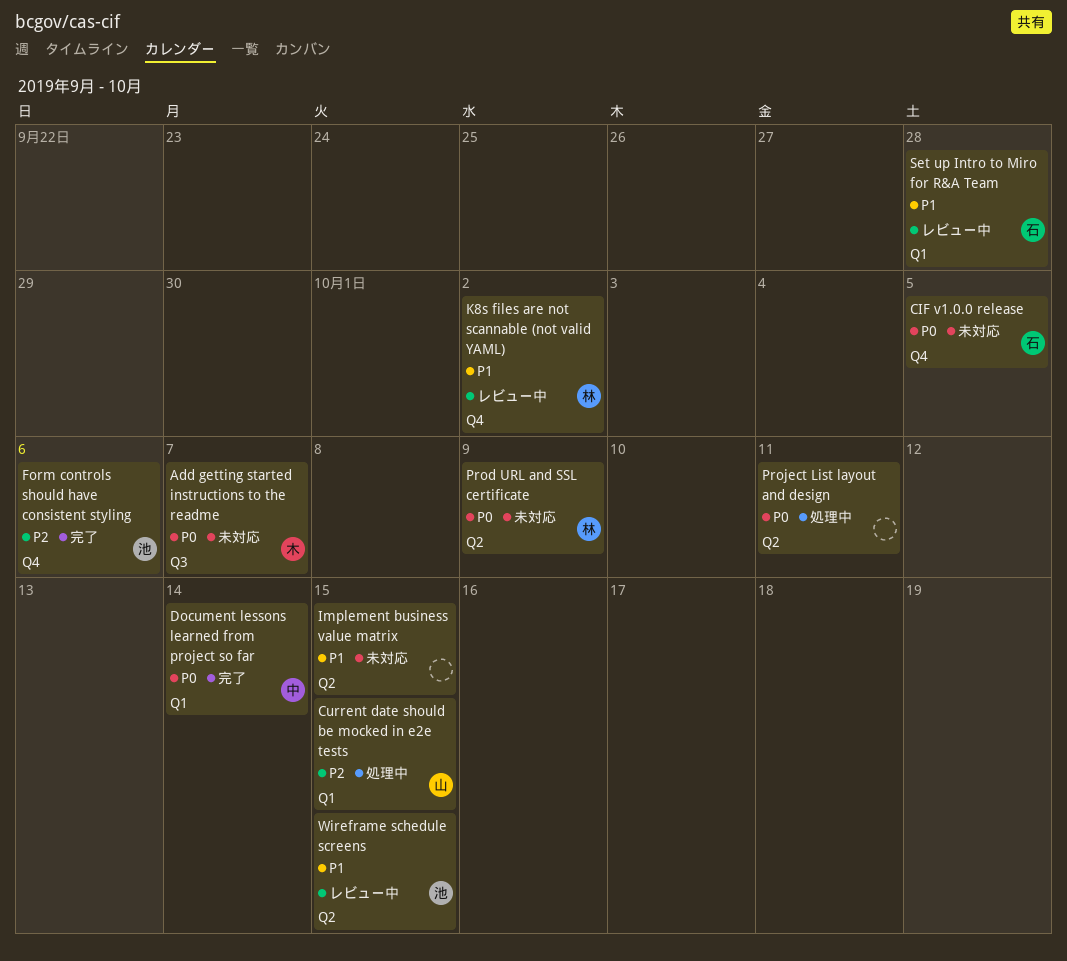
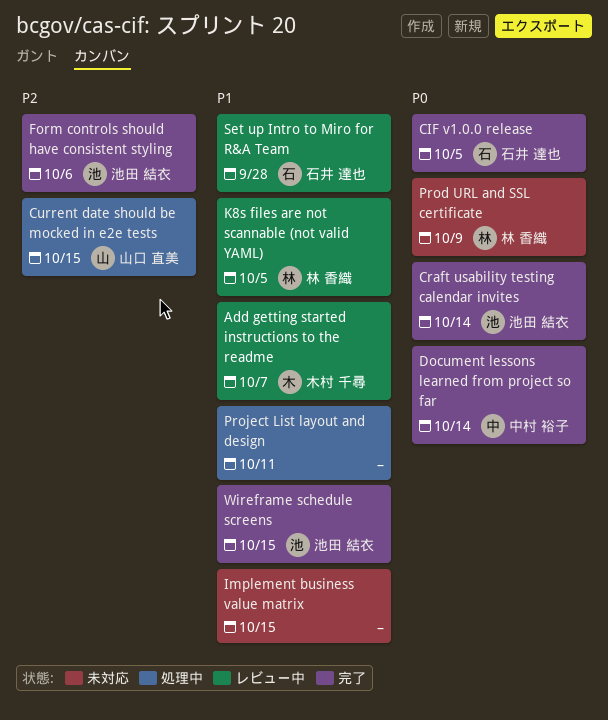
Add getting started instructions to the readme, status: 未対応 -> レビュー中
Add getting started instructions to the readme, priority: P0 -> P1
CIF v1.0.0 release, status: 未対応 -> 完了
Craft usability testing calendar invites: none -> present
K8s files are not scannable (not valid YAML), due: Oct 2 -> Oct 5
Project List layout and design, priority: P0 -> P1
Wireframe schedule screens, status: レビュー中 -> 完了

